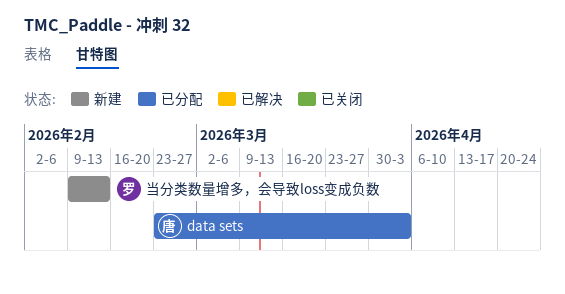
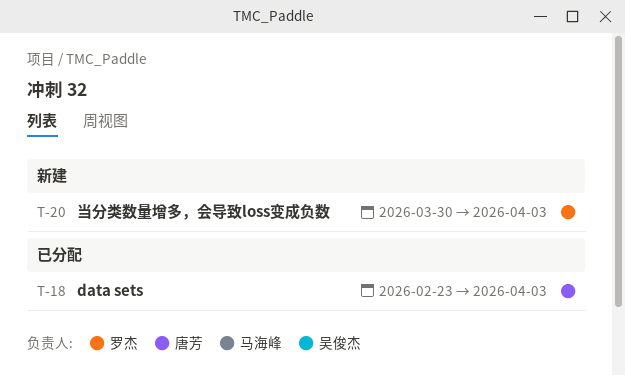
当分类数量增多，会导致loss变成负数, start: Feb 9 -> Mar 30
当分类数量增多，会导致loss变成负数, due: Feb 13 -> Apr 3

